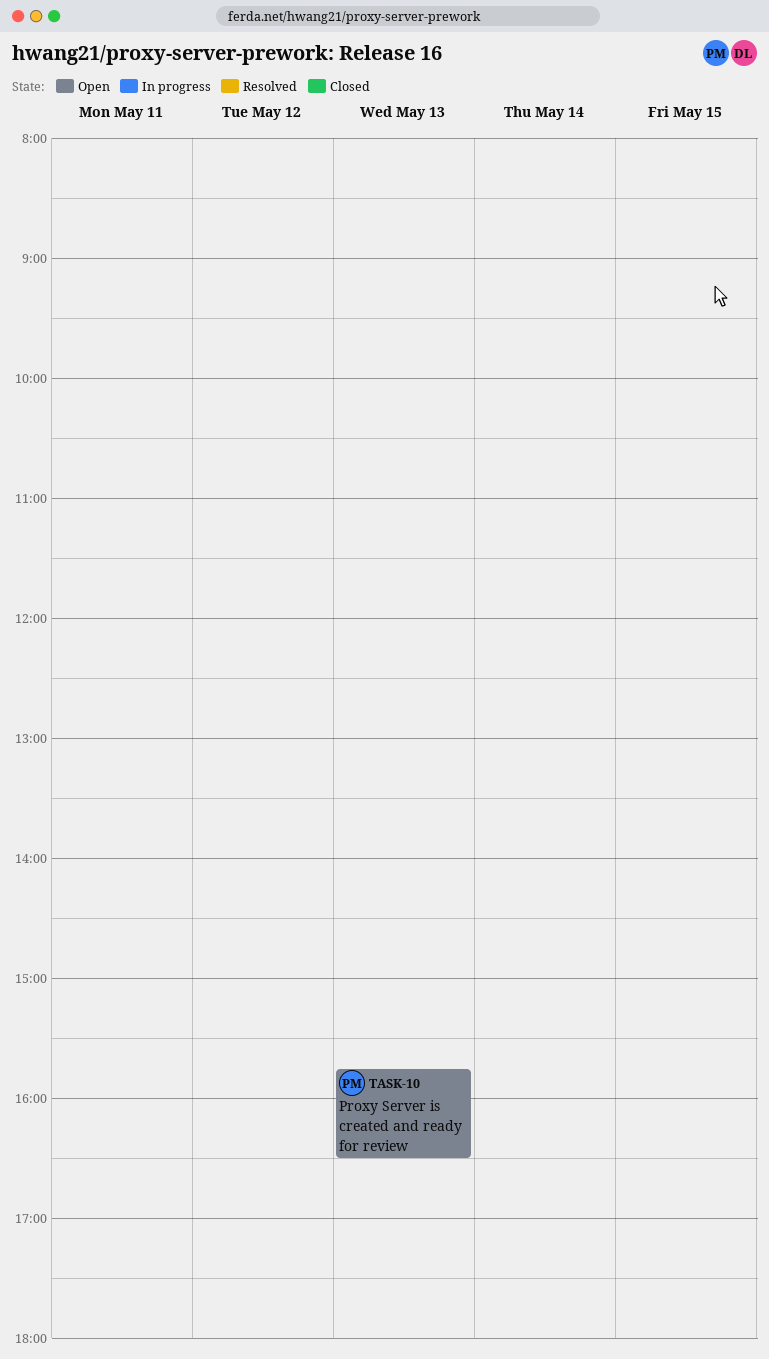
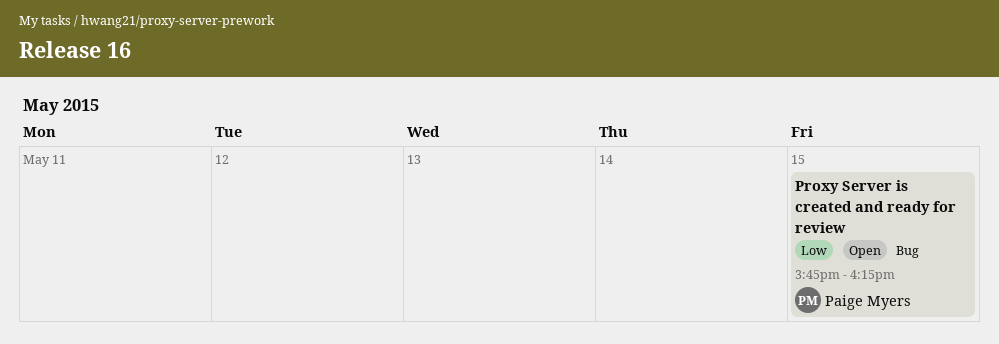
Proxy Server is created and ready for review, day: May 13 -> May 15
Proxy Server is created and ready for review, ends: 16:30 -> 16:15

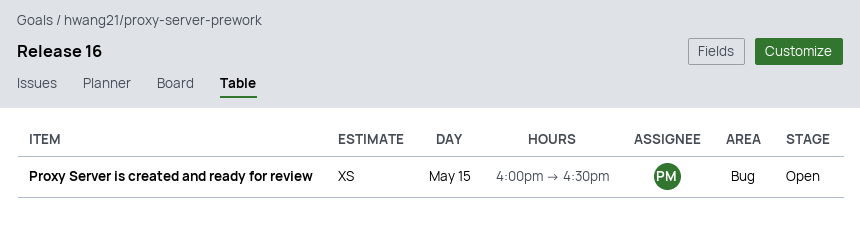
Proxy Server is created and ready for review, begins: 15:45 -> 16:00
Proxy Server is created and ready for review, ends: 16:15 -> 16:30

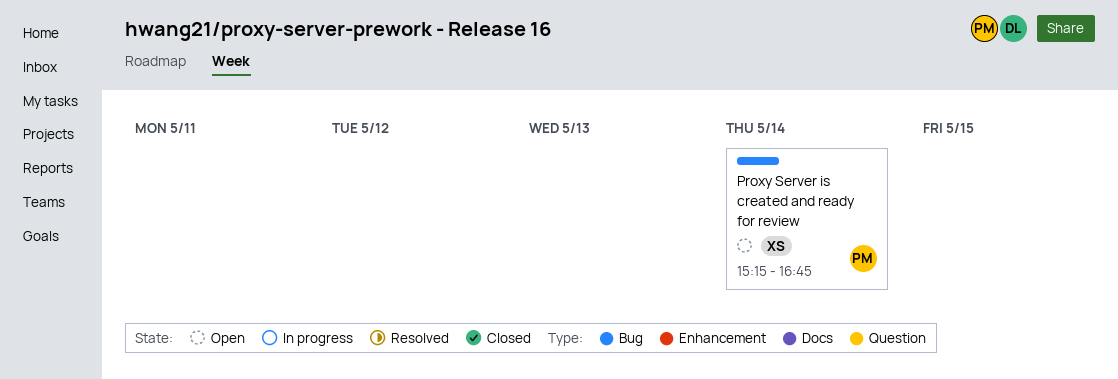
Proxy Server is created and ready for review, day: May 15 -> May 14
Proxy Server is created and ready for review, begins: 16:00 -> 15:15
Proxy Server is created and ready for review, ends: 16:30 -> 16:45

